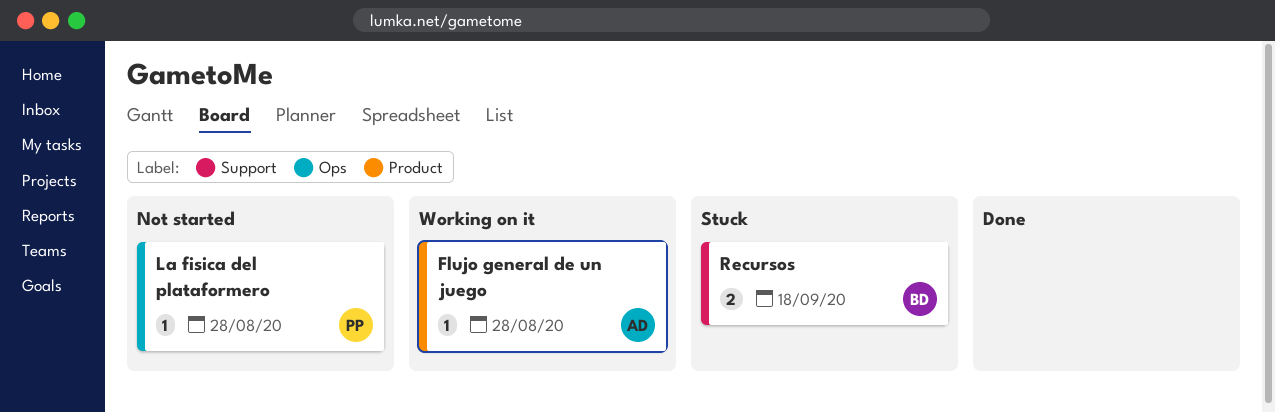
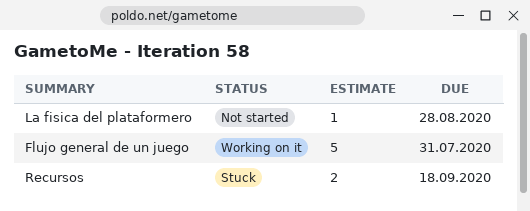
Flujo general de un juego, estimate: 1 -> 5
Flujo general de un juego, due: Aug 28 -> Jul 31

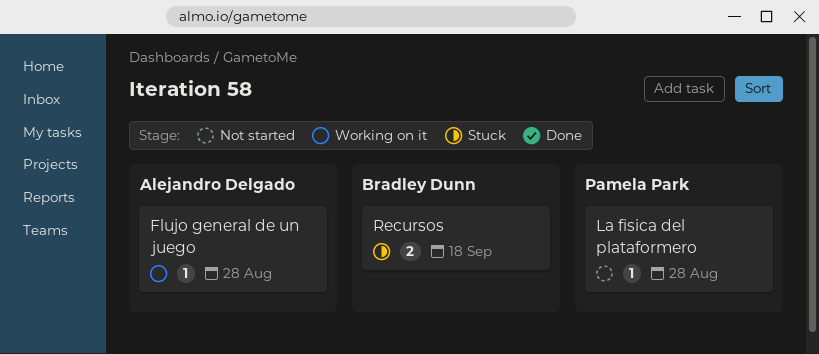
Flujo general de un juego, estimate: 5 -> 1
Flujo general de un juego, due: Jul 31 -> Aug 28

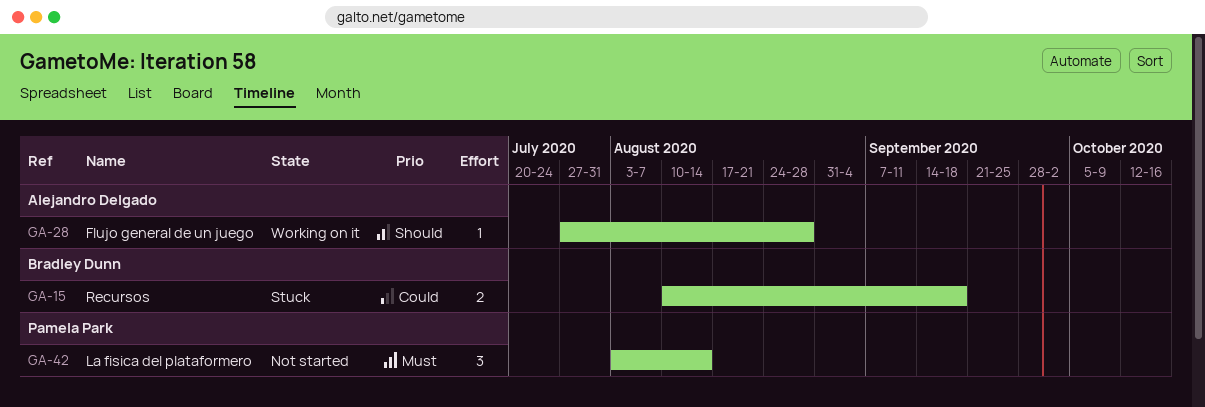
La fisica del plataformero, estimate: 1 -> 3
La fisica del plataformero, due: Aug 28 -> Aug 14

